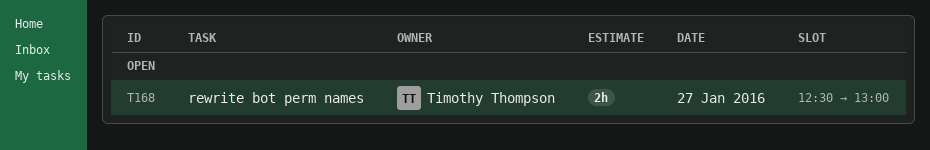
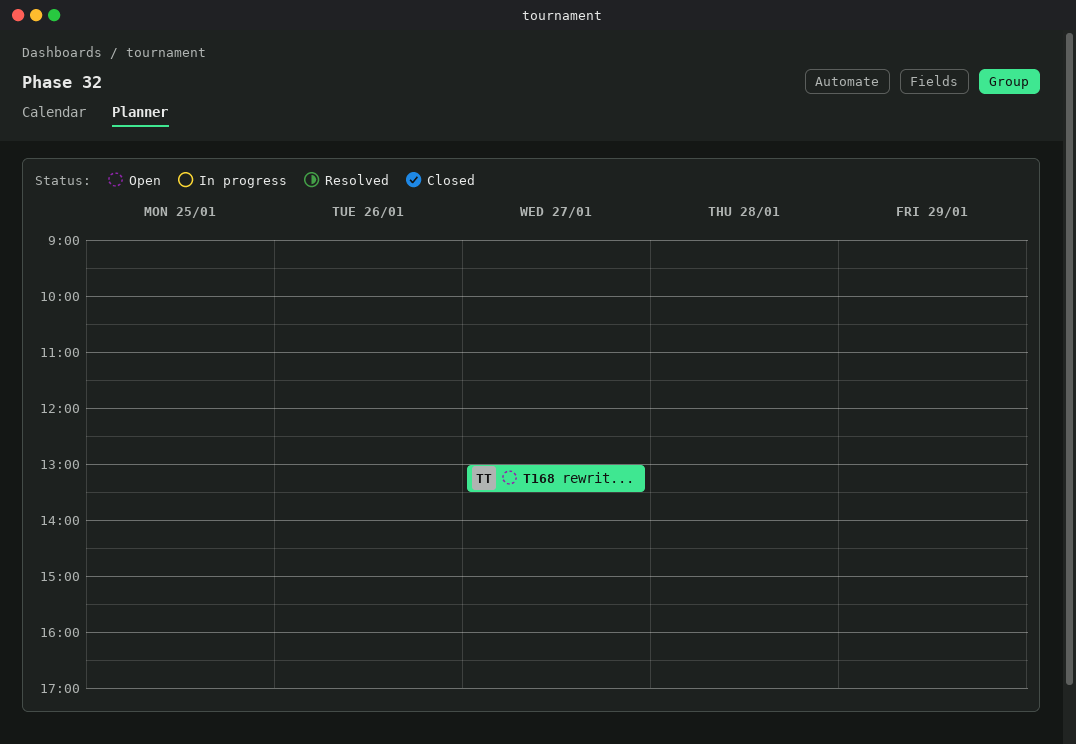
T168, begins: 12:30 -> 13:00
T168, ends: 13:00 -> 13:30

